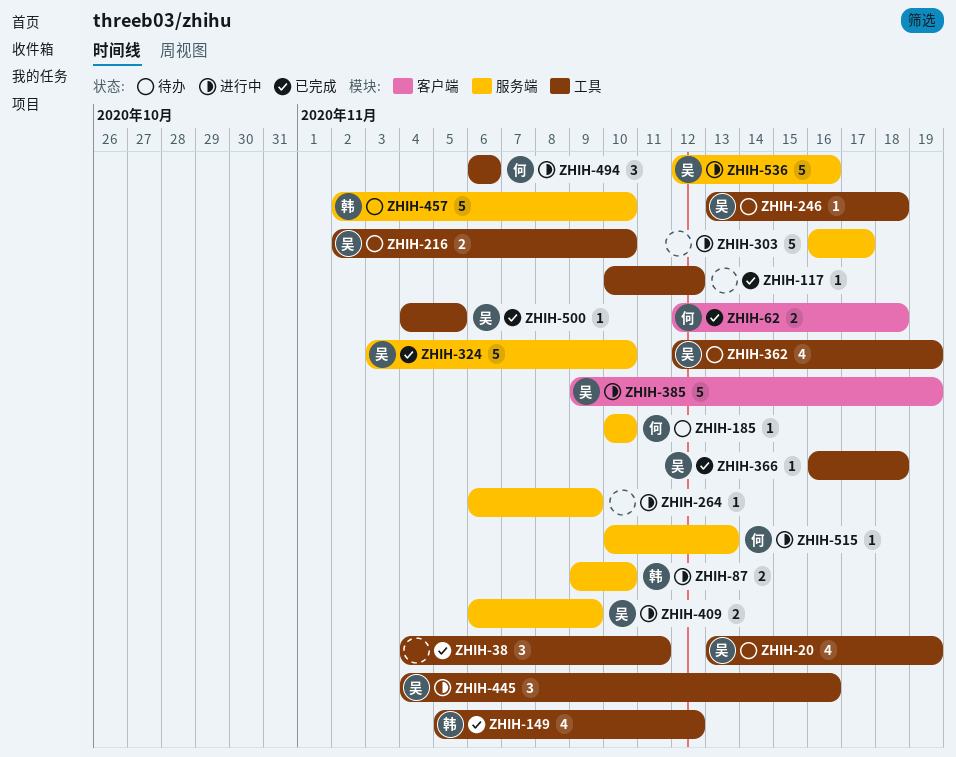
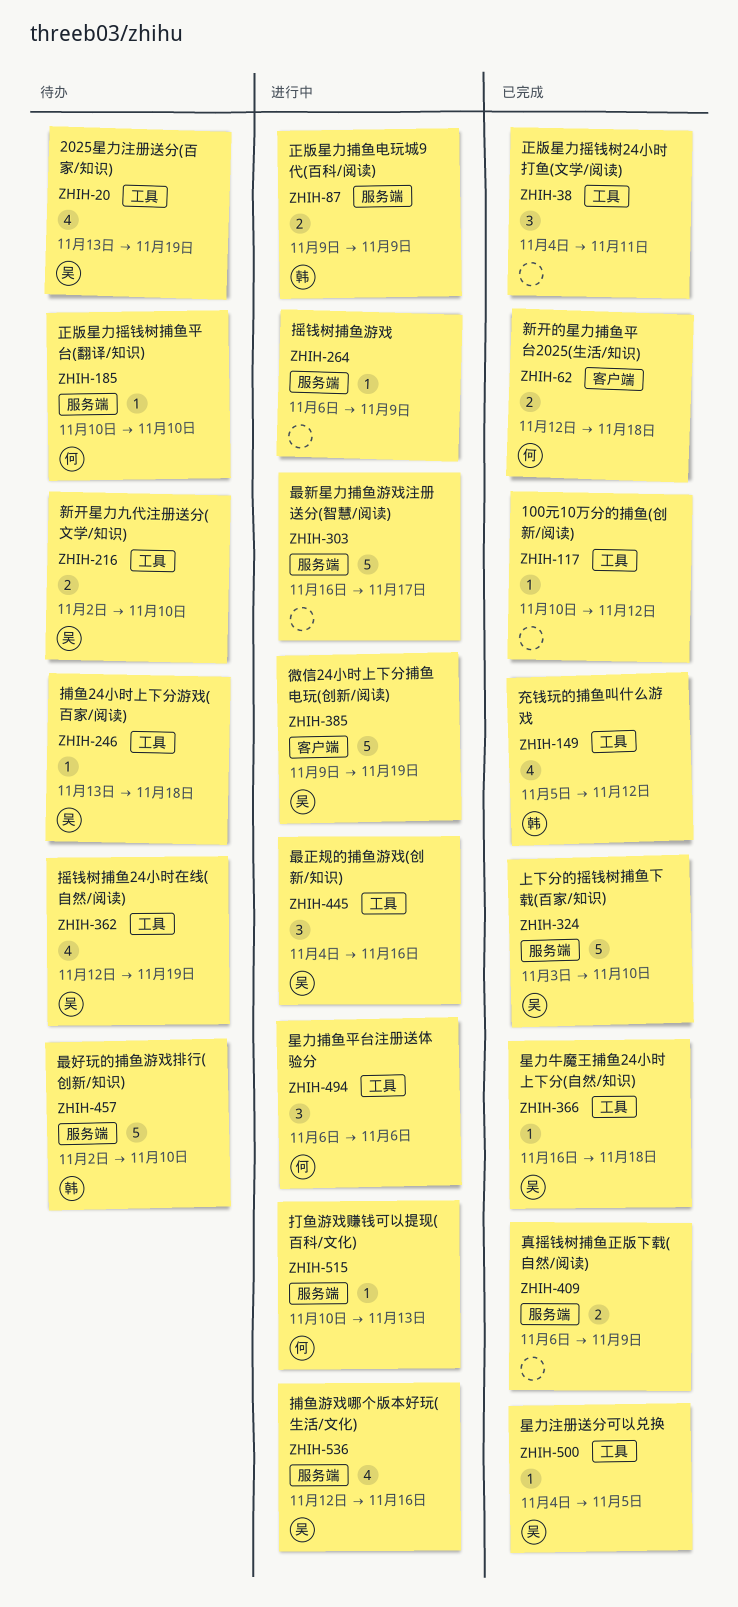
ZHIH-87, due: Nov 10 -> Nov 9
ZHIH-409, status: 进行中 -> 已完成
ZHIH-409, owner: 吴 -> none
ZHIH-536, estimate: 5 -> 4

